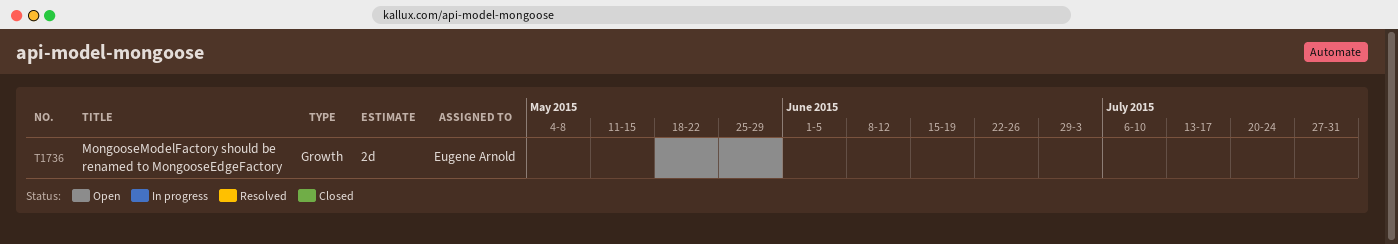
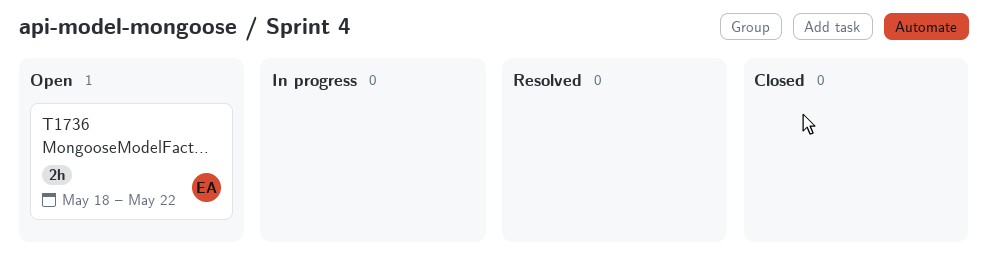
T1736, estimate: 2d -> 2h
T1736, due: May 29 -> May 22

